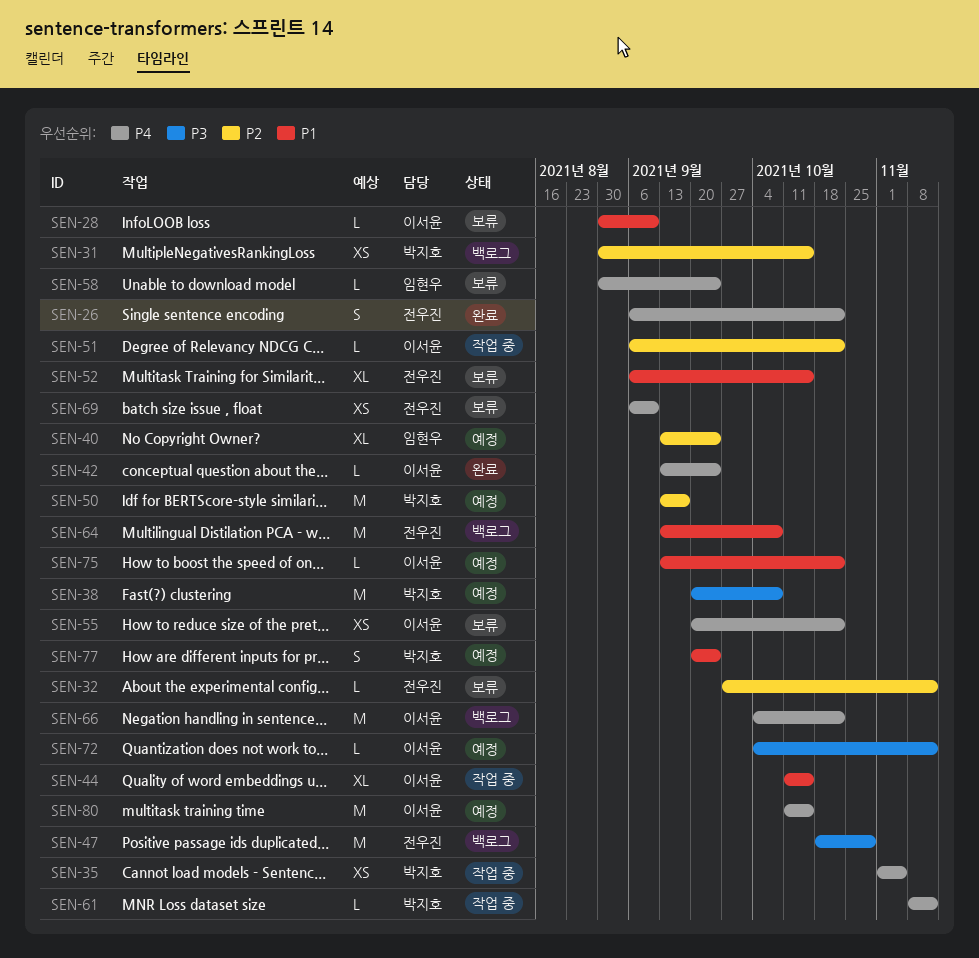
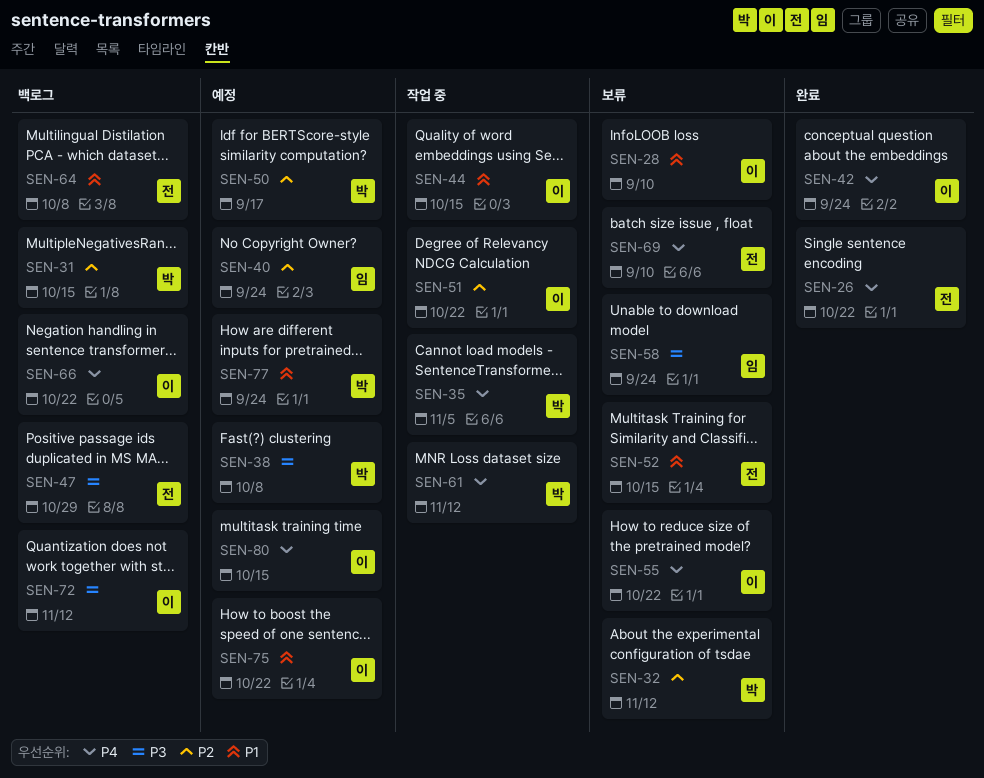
SEN-32, owner: 전우진 -> 박지호
SEN-58, priority: P4 -> P3
SEN-72, status: 예정 -> 백로그

